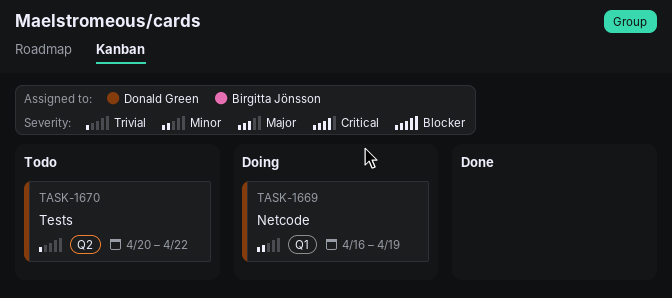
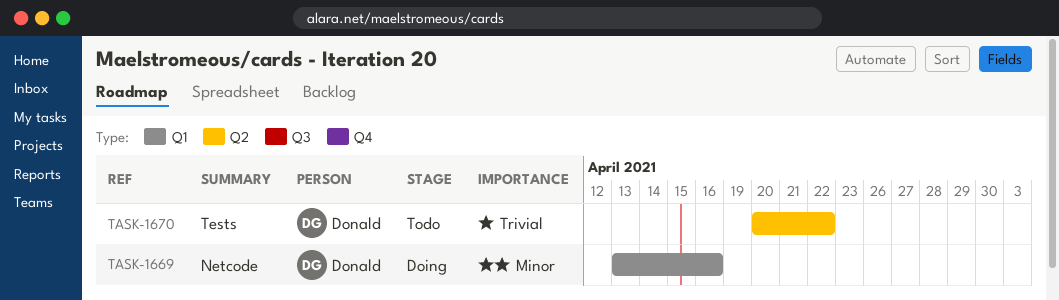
TASK-1669, start: Apr 16 -> Apr 13
TASK-1669, due: Apr 19 -> Apr 16

